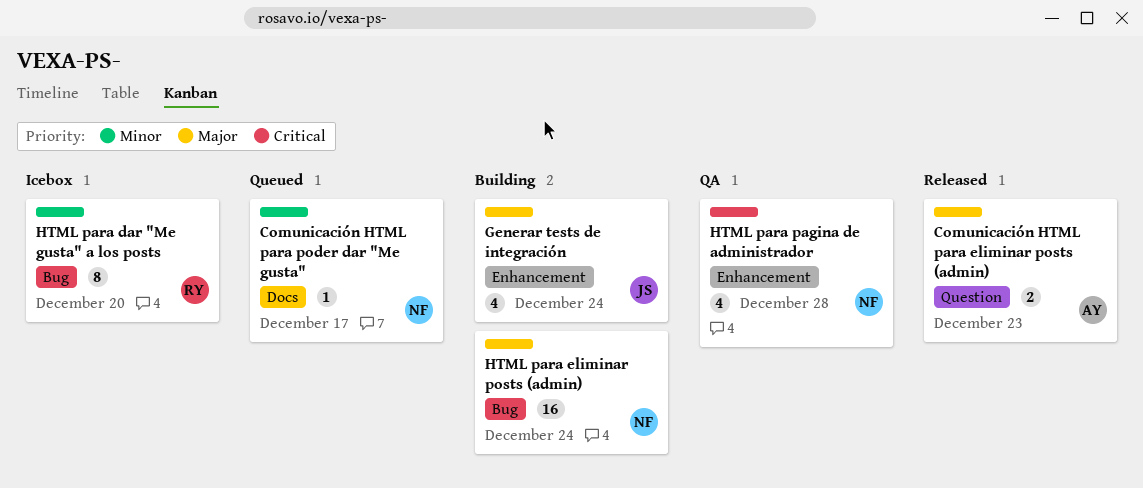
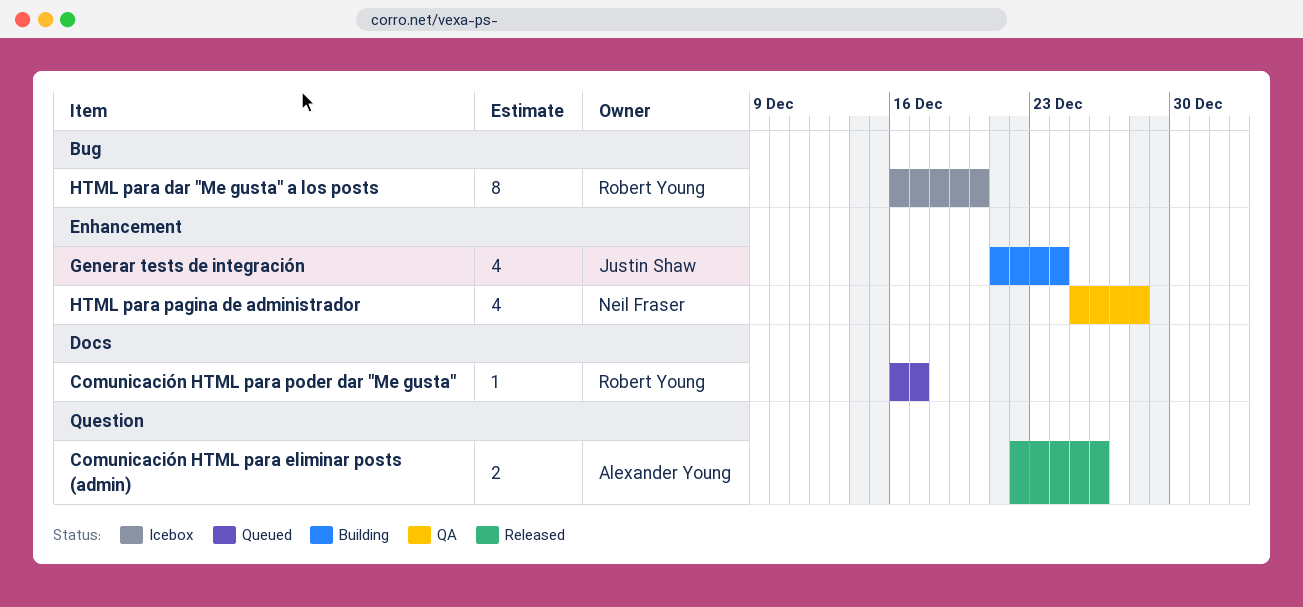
Comunicación HTML para eliminar posts (admin), due: Dec 23 -> Dec 26
Comunicación HTML para poder dar "Me gusta", owner: Neil Fraser -> Robert Young
HTML para eliminar posts (admin): present -> none

